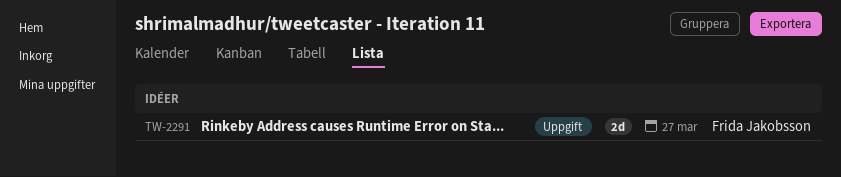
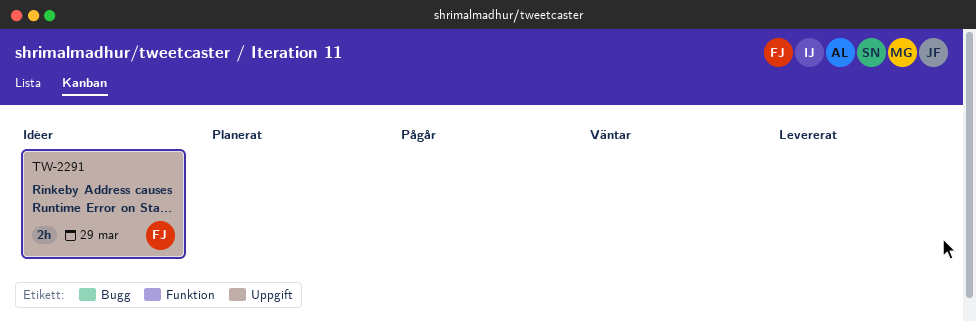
TW-2291, estimate: 2d -> 2h
TW-2291, due: Mar 27 -> Mar 29

